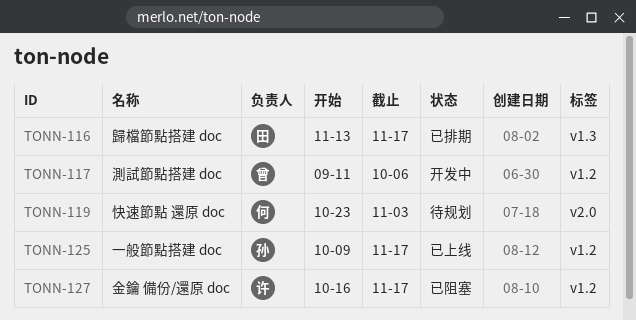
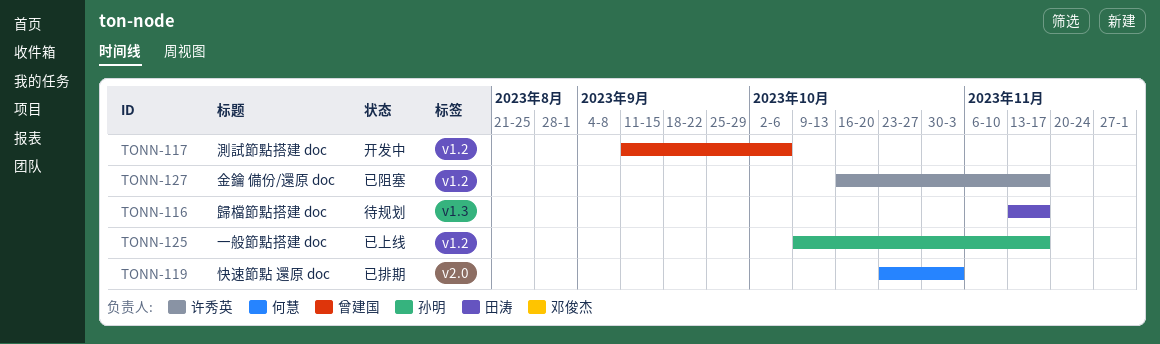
TONN-116, status: 已排期 -> 待规划
TONN-119, status: 待规划 -> 已排期

